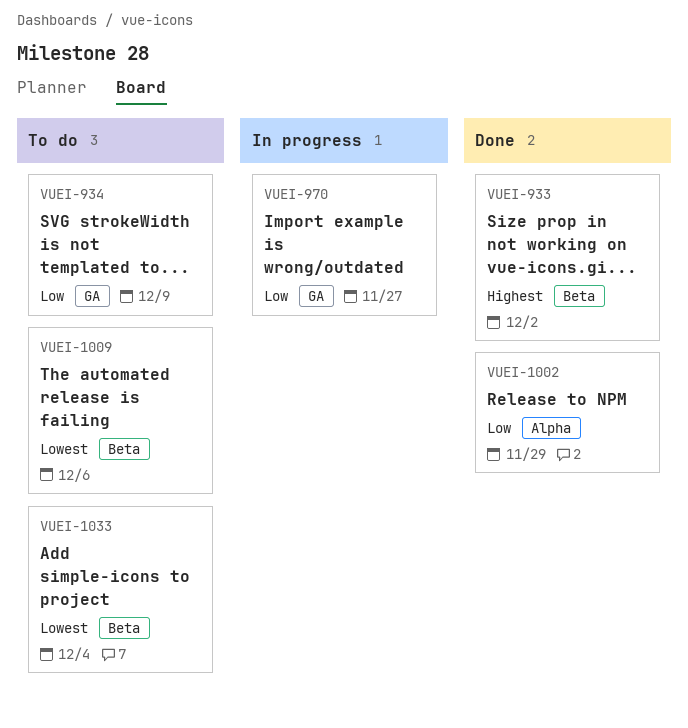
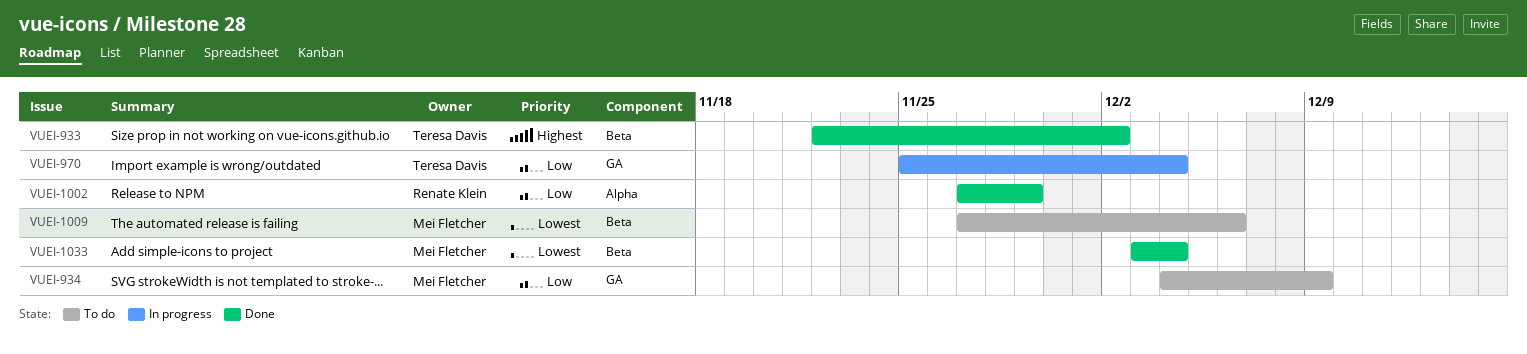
VUEI-970, due: Nov 27 -> Dec 4
VUEI-1033, status: To do -> Done

